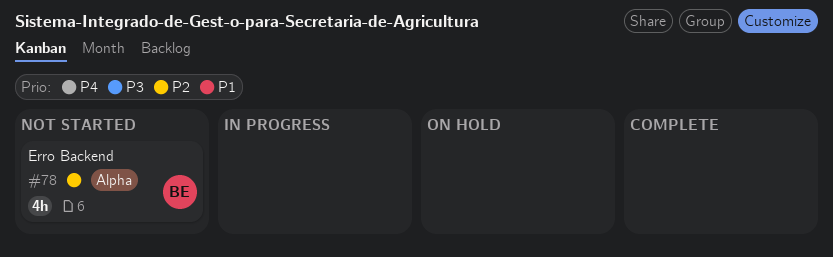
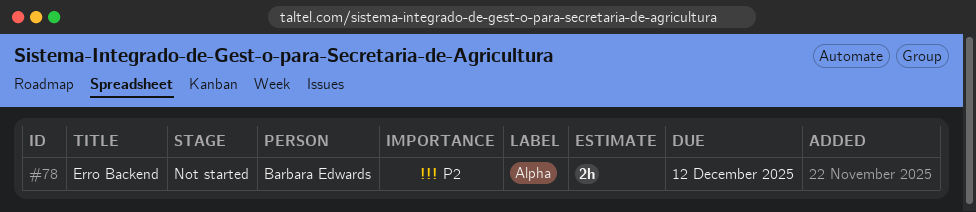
#78, estimate: 4h -> 2h

